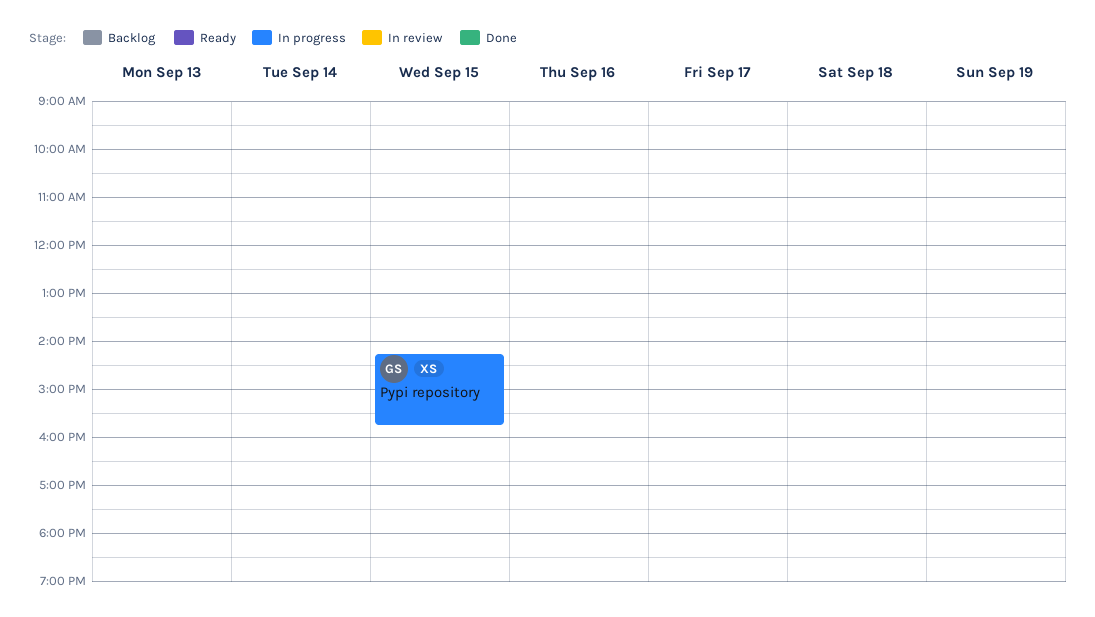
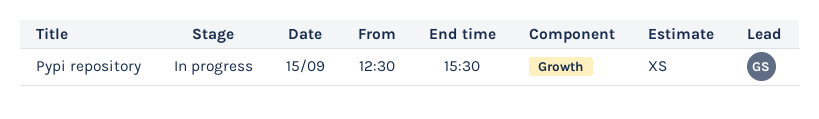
Pypi repository, begins: 14:15 -> 12:30
Pypi repository, ends: 15:45 -> 15:30

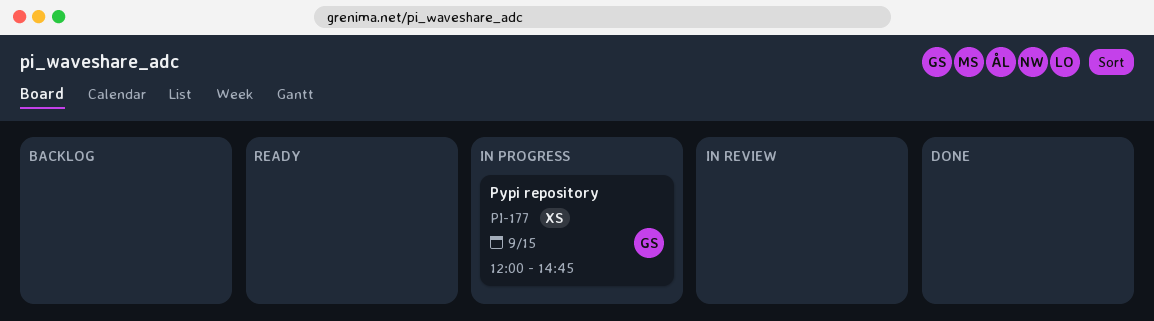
Pypi repository, begins: 12:30 -> 12:00
Pypi repository, ends: 15:30 -> 14:45

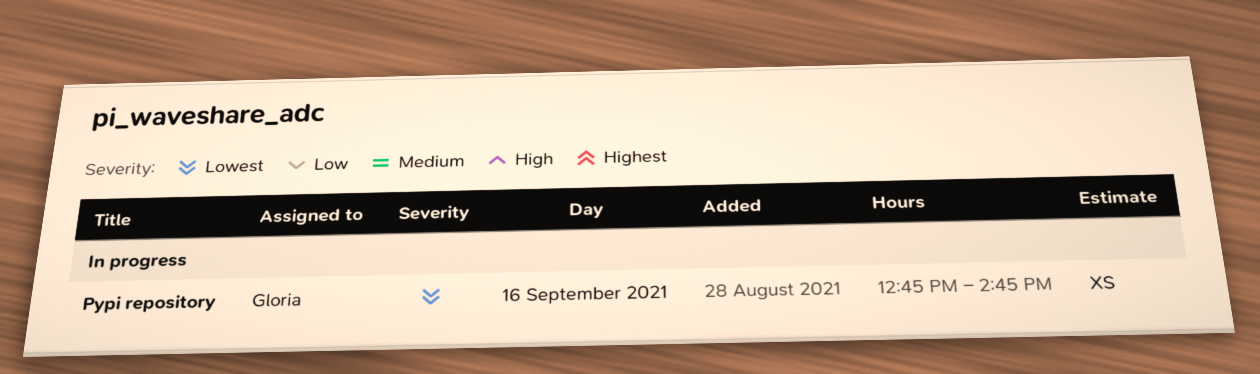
Pypi repository, day: Sep 15 -> Sep 16
Pypi repository, begins: 12:00 -> 12:45

